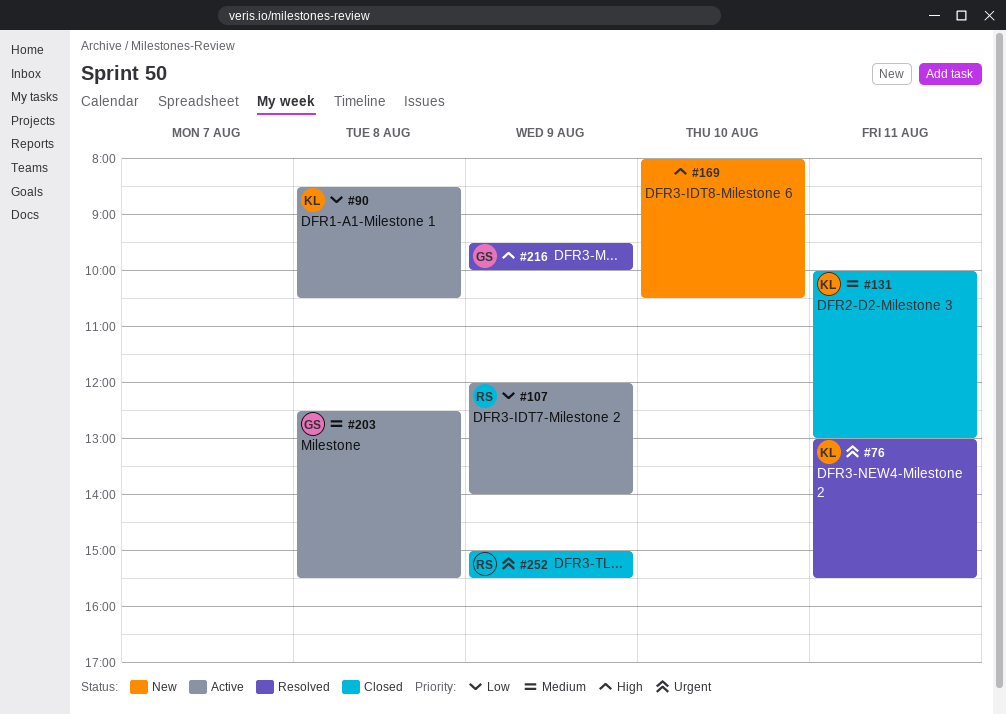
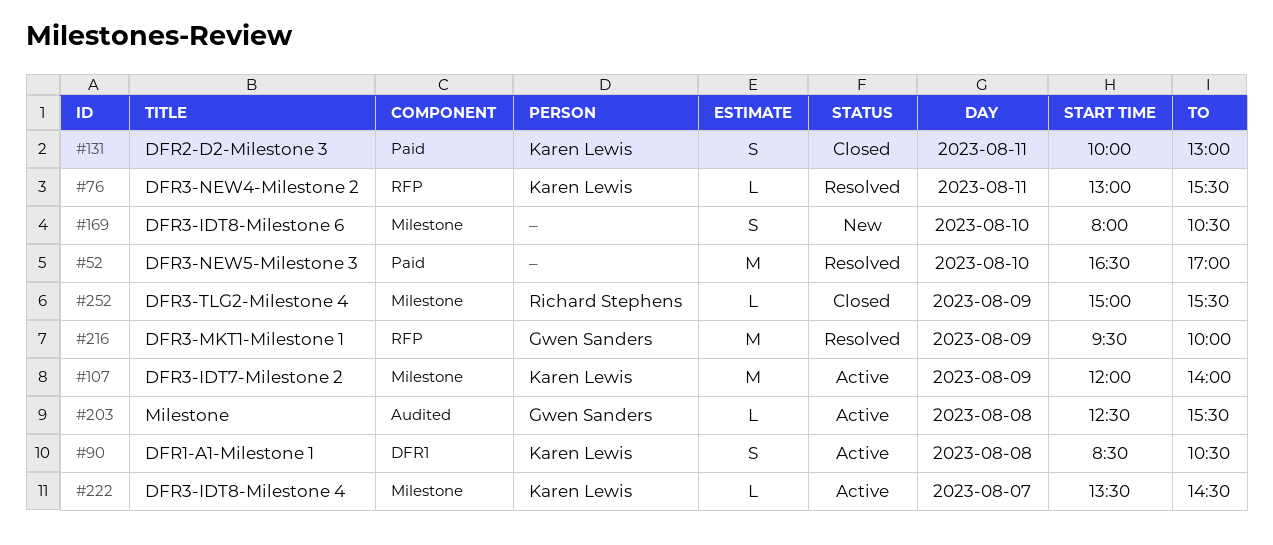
#52: none -> present
#107, owner: Richard Stephens -> Karen Lewis
#222: none -> present

